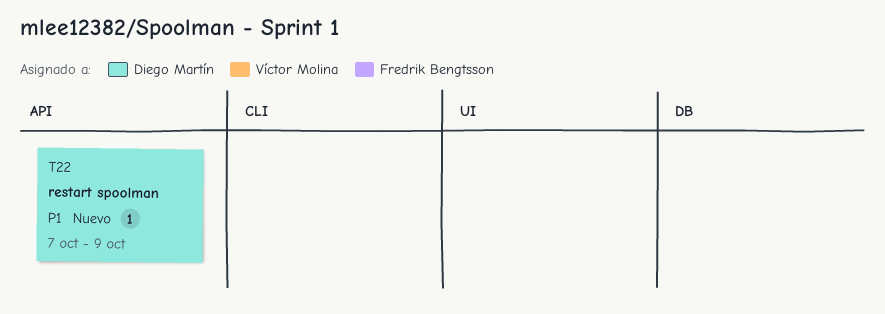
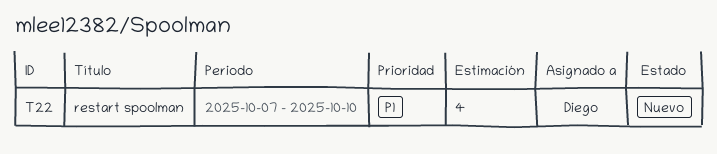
T22, estimate: 1 -> 4
T22, due: Oct 9 -> Oct 10

